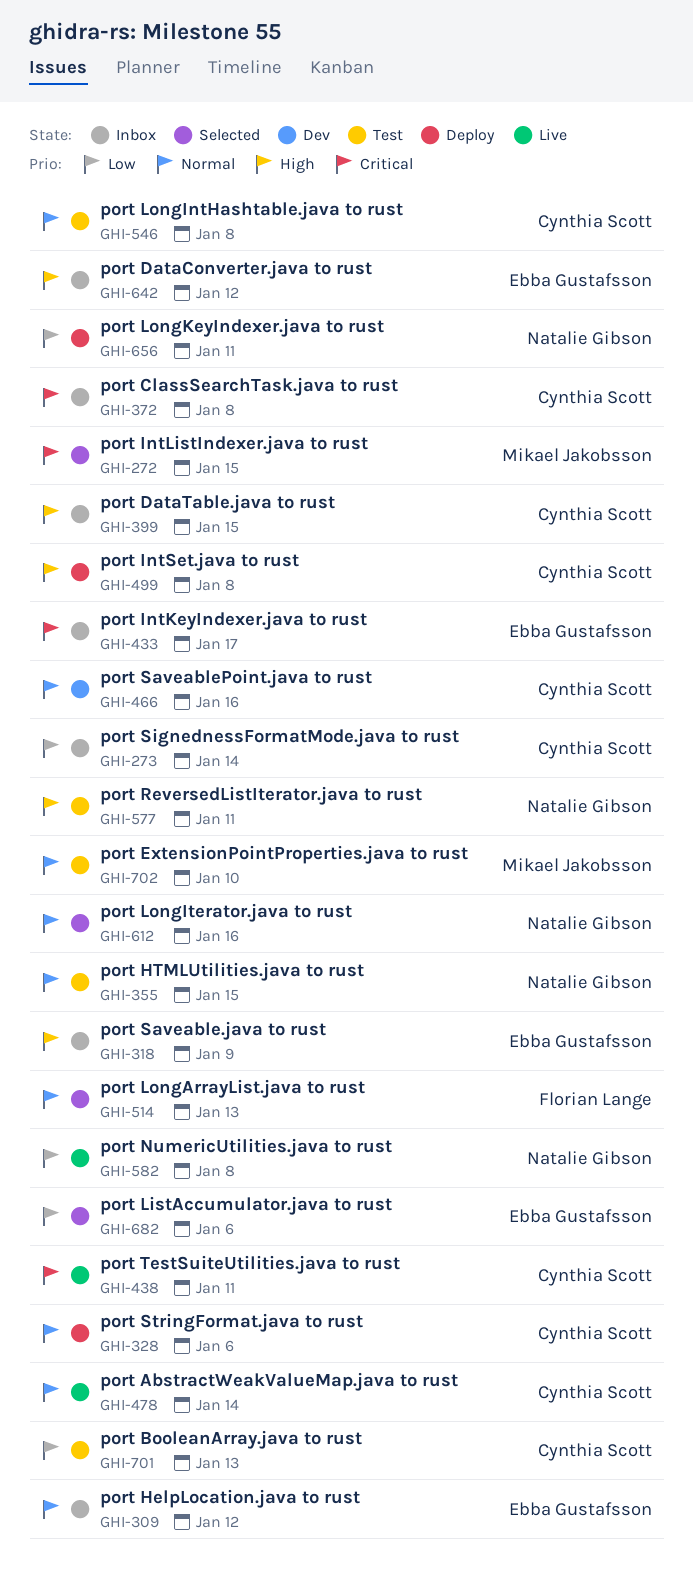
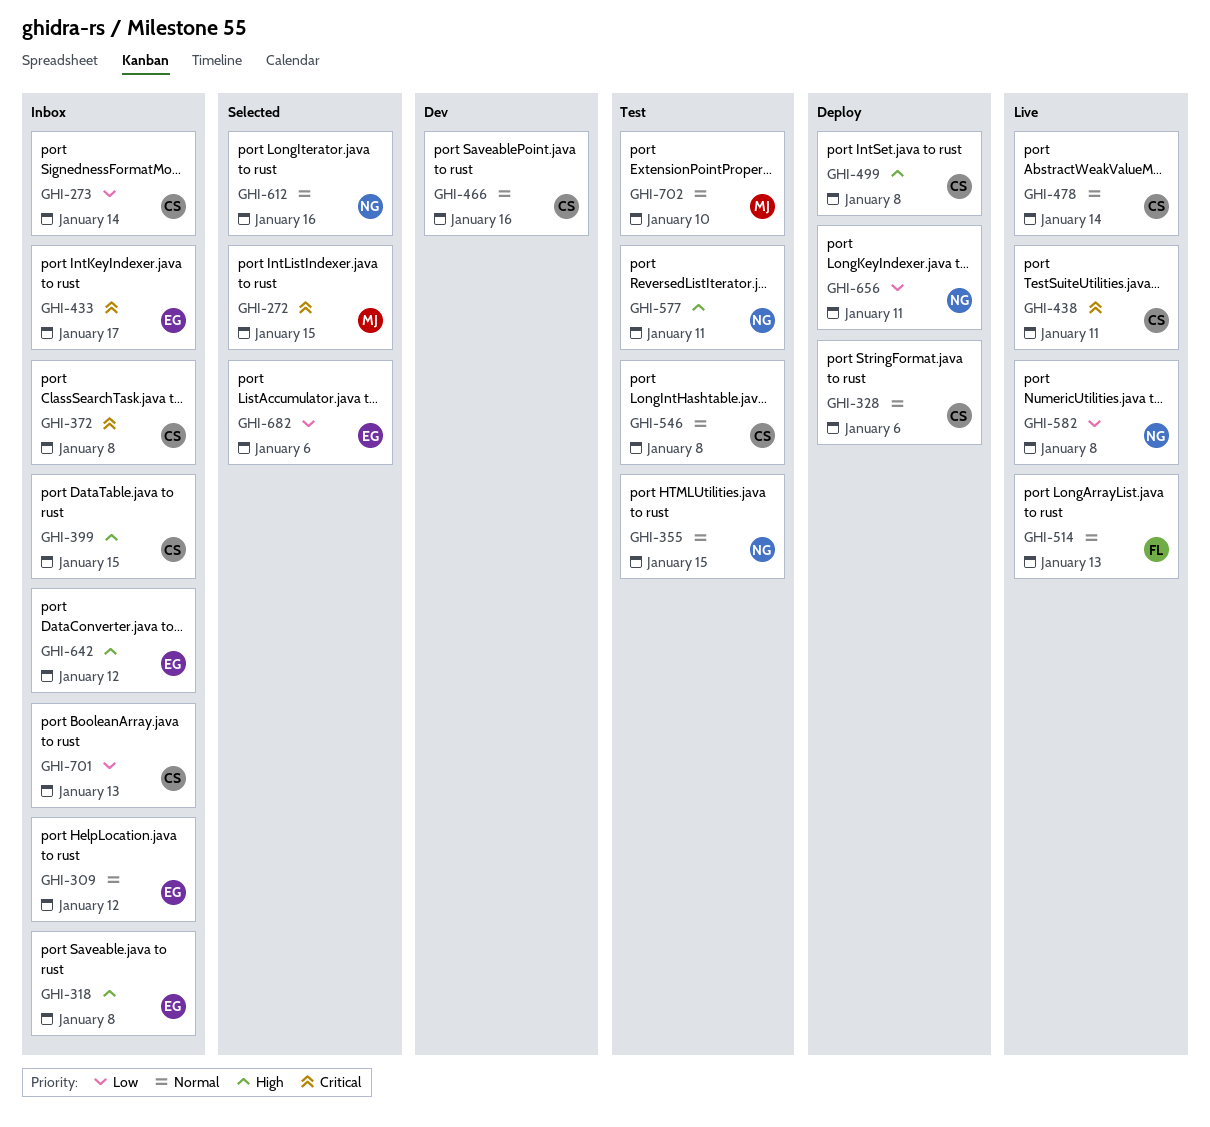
GHI-318, due: Jan 9 -> Jan 8
GHI-514, status: Selected -> Live
GHI-701, status: Test -> Inbox

